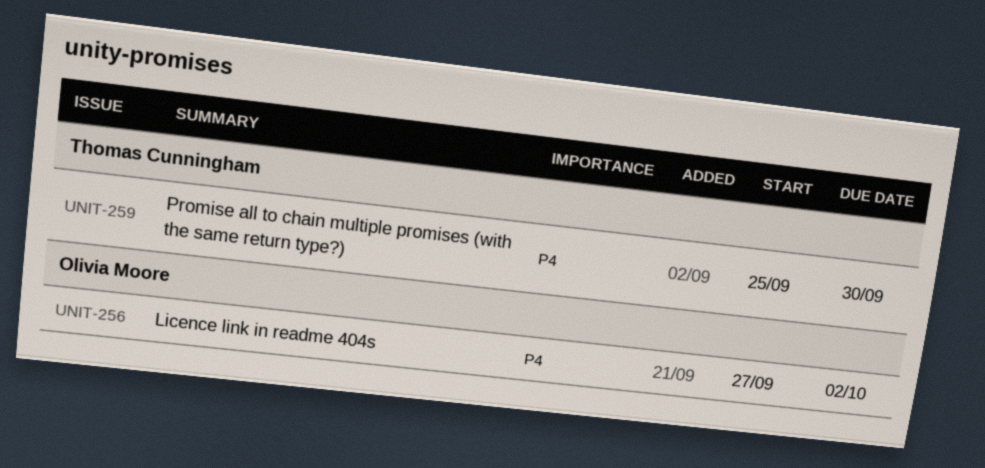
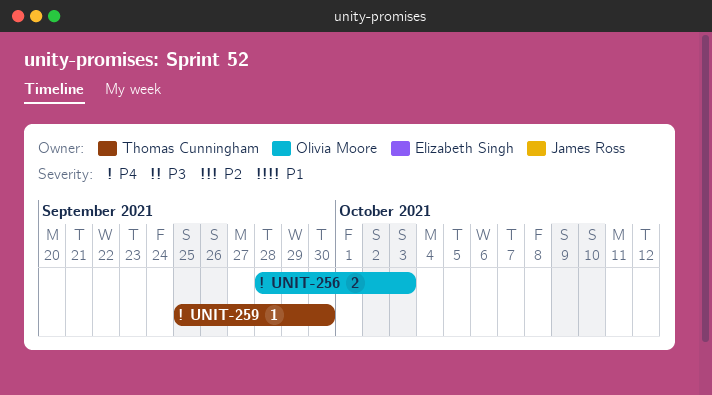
UNIT-256, start: Sep 27 -> Sep 28
UNIT-256, due: Oct 2 -> Oct 3

